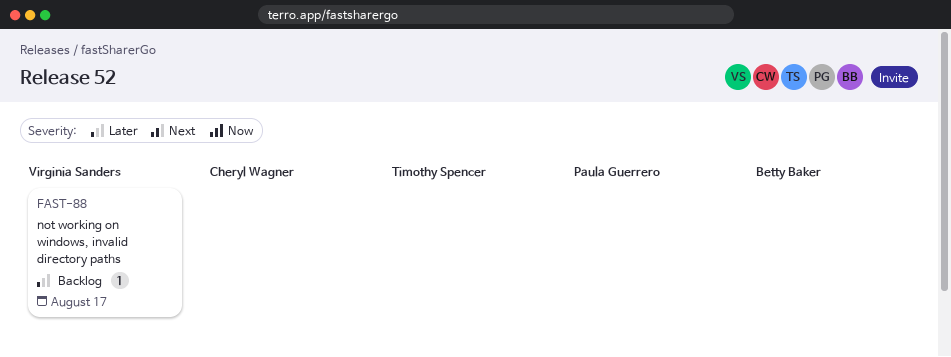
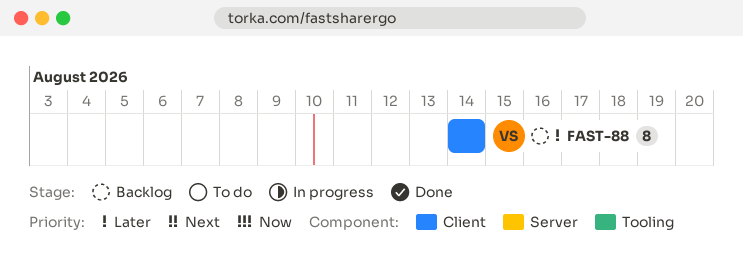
FAST-88, estimate: 1 -> 8
FAST-88, due: Aug 17 -> Aug 14

